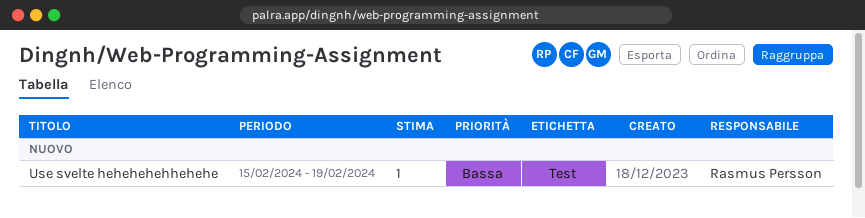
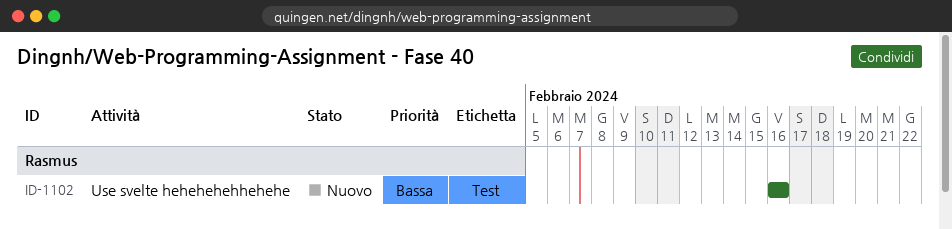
Use svelte hehehehehhehehe, start: Feb 15 -> Feb 16
Use svelte hehehehehhehehe, due: Feb 19 -> Feb 16

